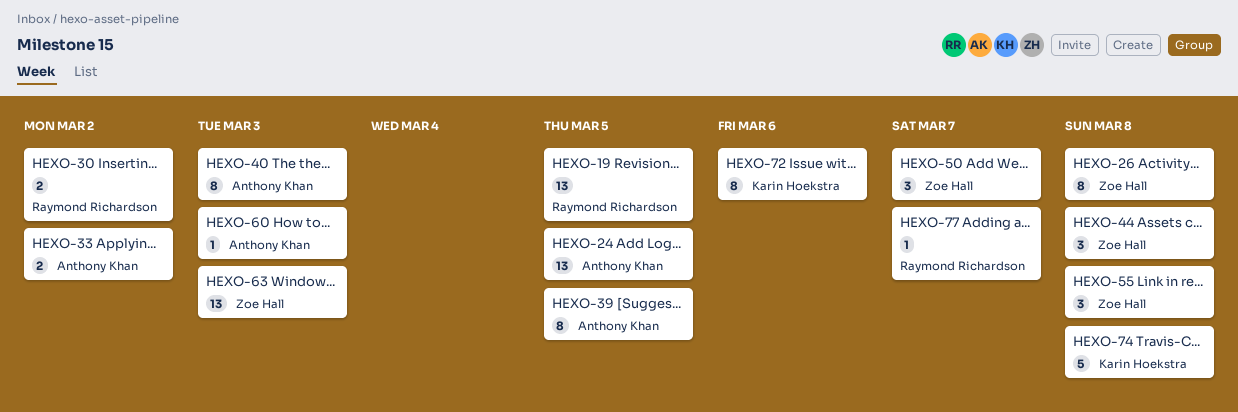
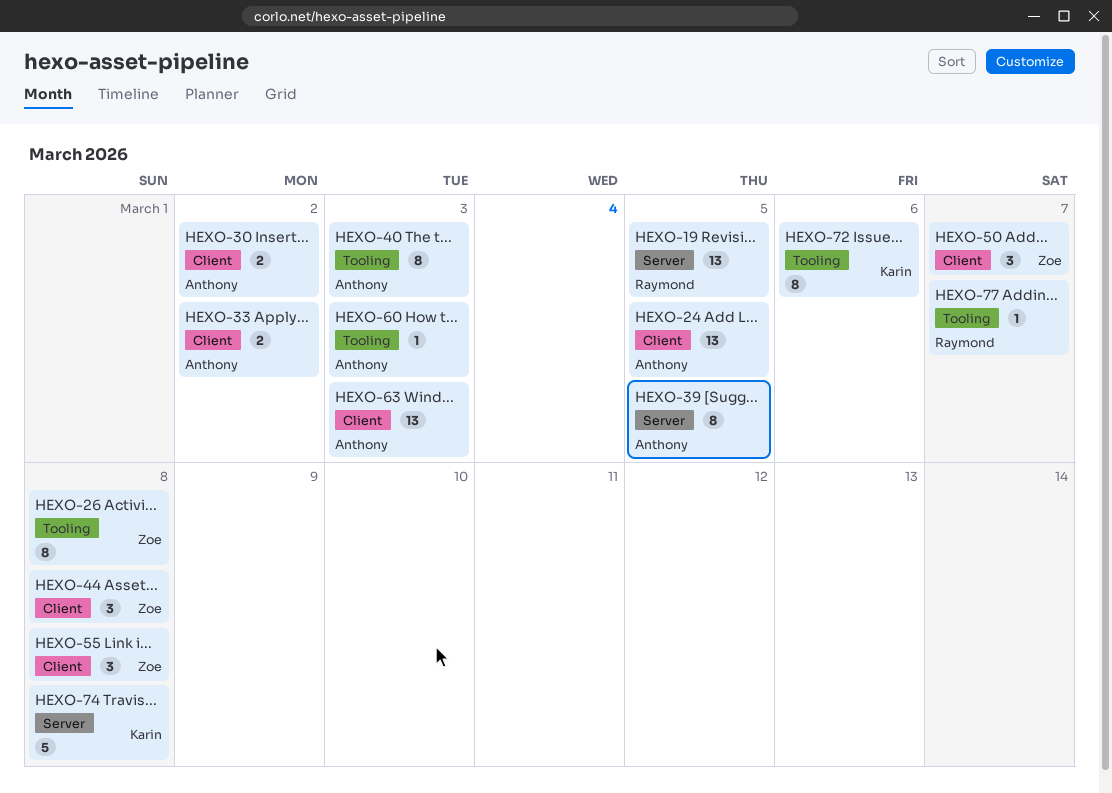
HEXO-30, owner: Raymond Richardson -> Anthony Khan
HEXO-63, owner: Zoe Hall -> Anthony Khan

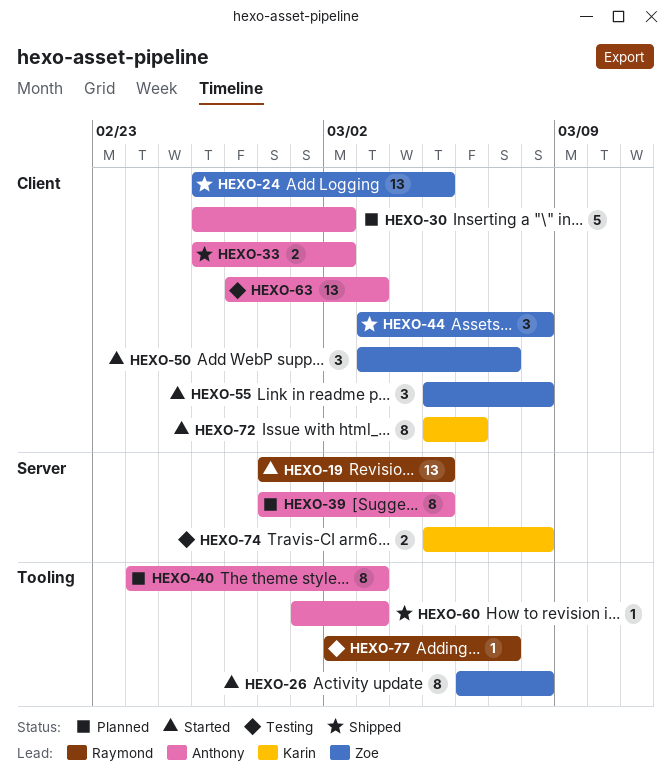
HEXO-24, owner: Anthony -> Zoe
HEXO-30, estimate: 2 -> 5
HEXO-72, label: Tooling -> Client
HEXO-74, estimate: 5 -> 2

